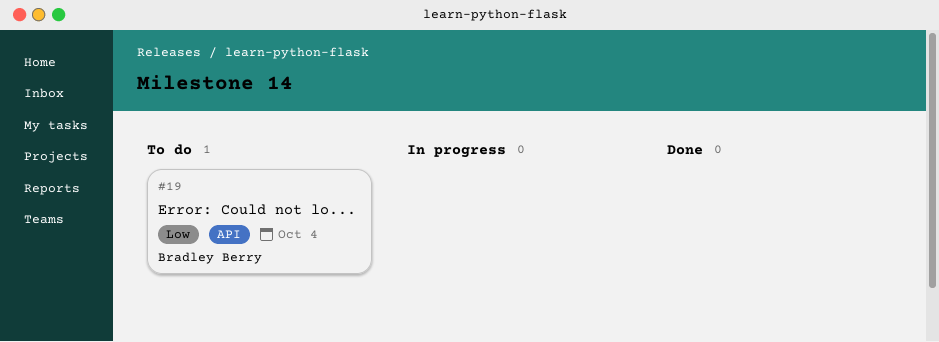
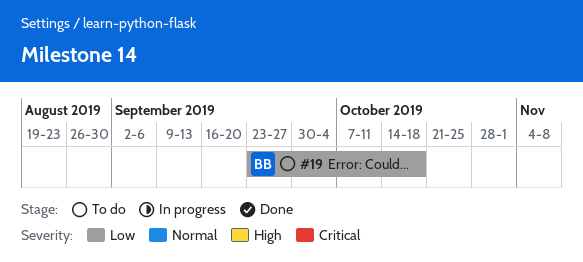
#19, due: Oct 4 -> Oct 18

